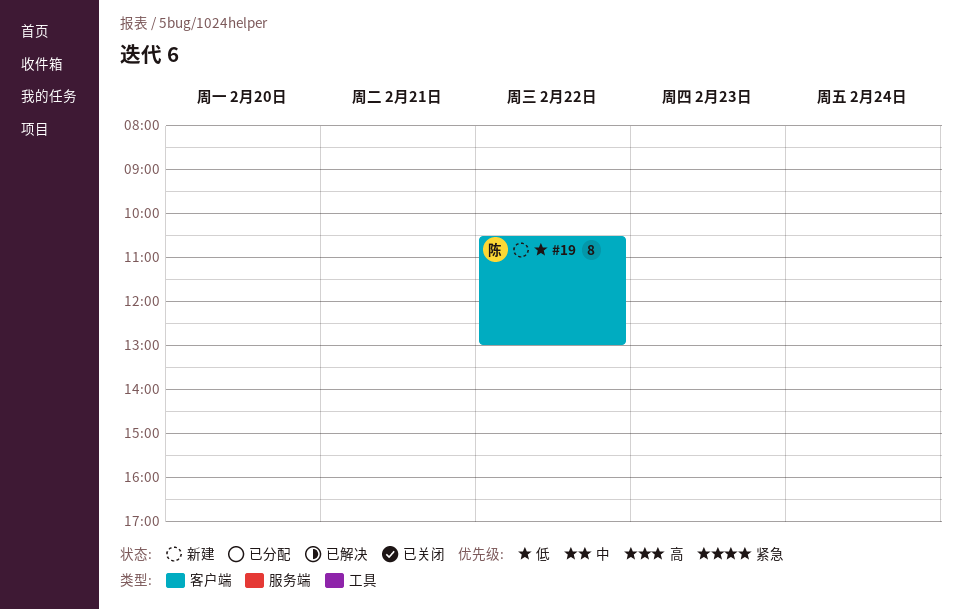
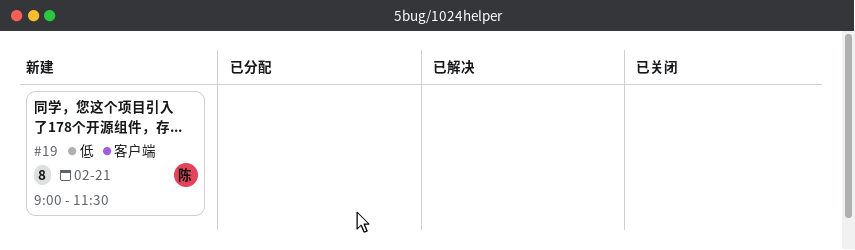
#19, day: Feb 22 -> Feb 21
#19, begins: 10:30 -> 09:00
#19, ends: 13:00 -> 11:30

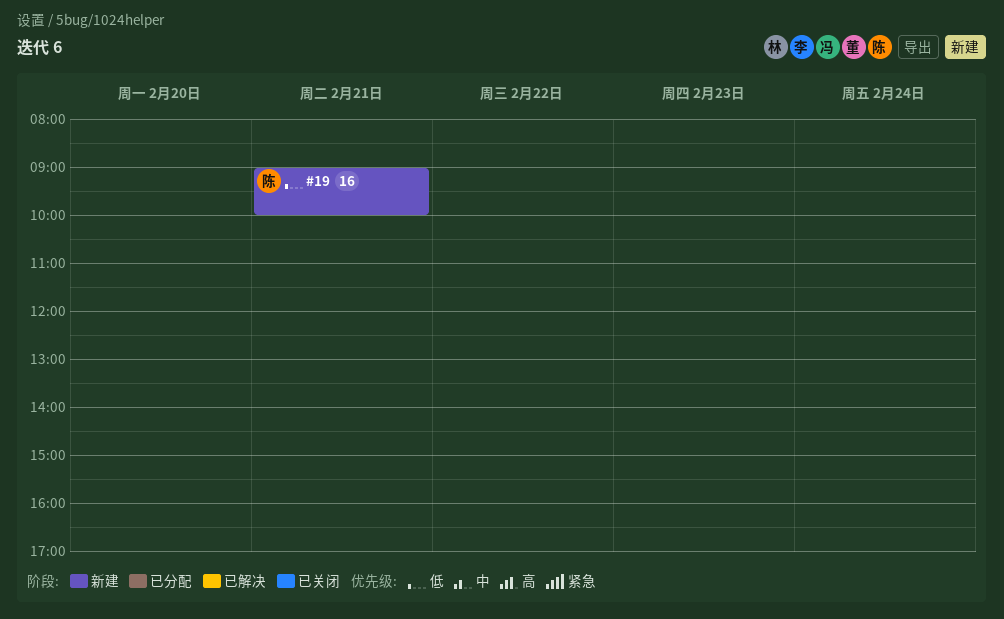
#19, estimate: 8 -> 16
#19, ends: 11:30 -> 10:00

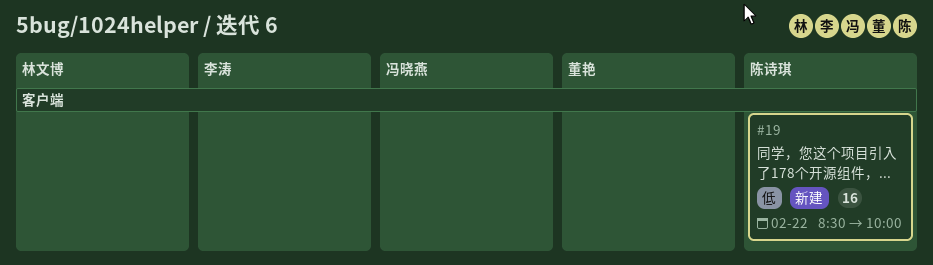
#19, day: Feb 21 -> Feb 22
#19, begins: 09:00 -> 08:30

